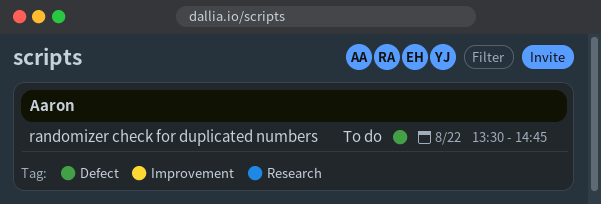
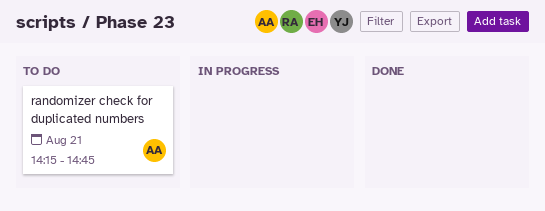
randomizer check for duplicated numbers, day: Aug 22 -> Aug 21
randomizer check for duplicated numbers, begins: 13:30 -> 14:15

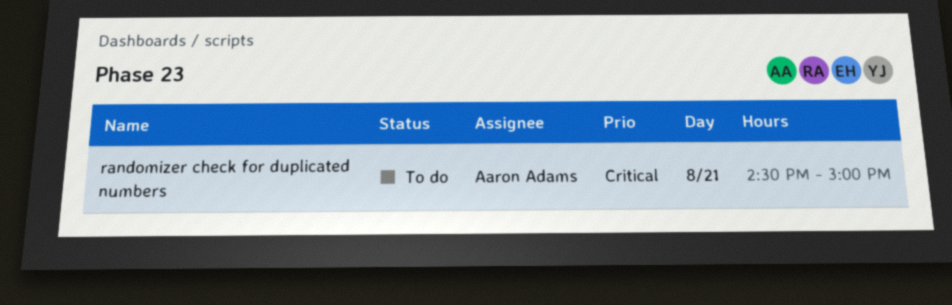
randomizer check for duplicated numbers, begins: 14:15 -> 14:30
randomizer check for duplicated numbers, ends: 14:45 -> 15:00

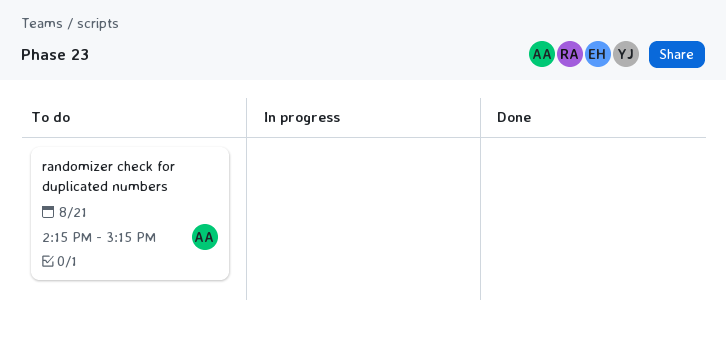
randomizer check for duplicated numbers, begins: 14:30 -> 14:15
randomizer check for duplicated numbers, ends: 15:00 -> 15:15

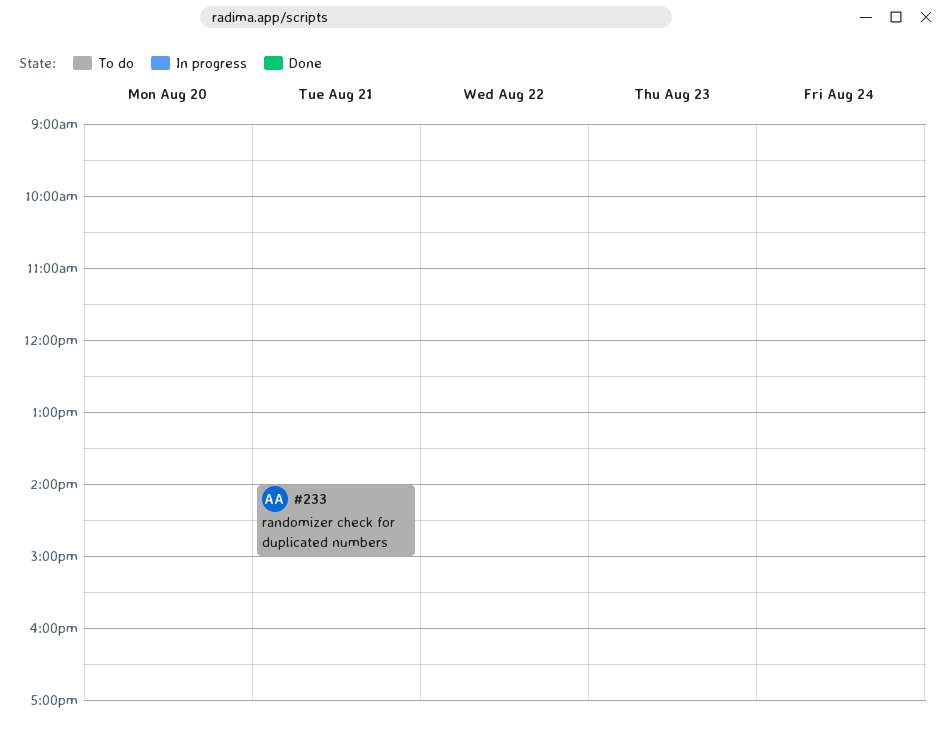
randomizer check for duplicated numbers, begins: 14:15 -> 14:00
randomizer check for duplicated numbers, ends: 15:15 -> 15:00

